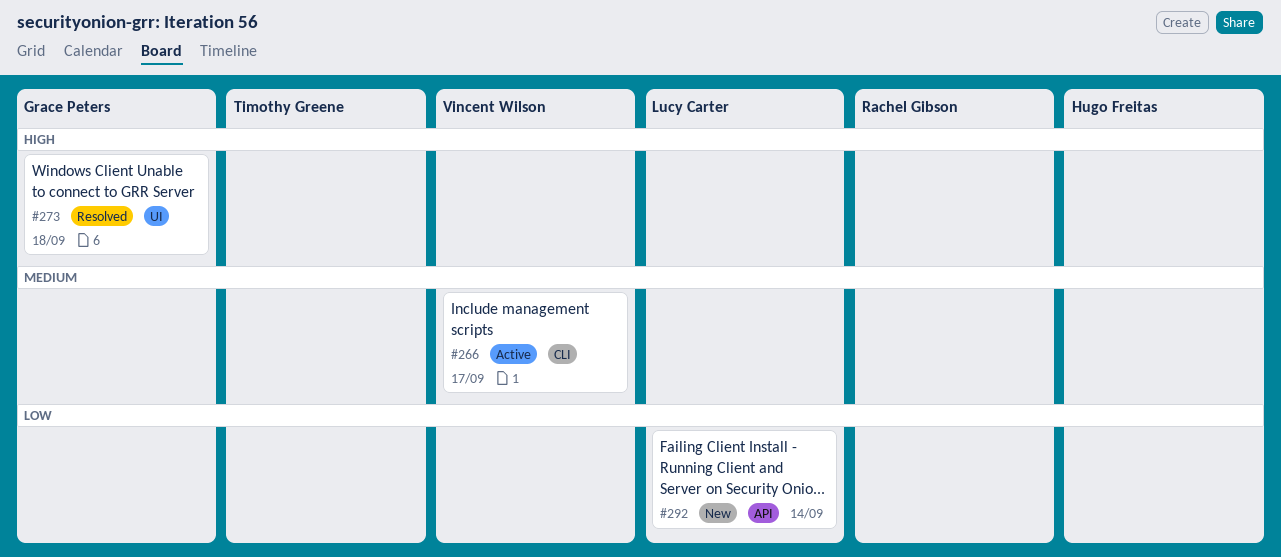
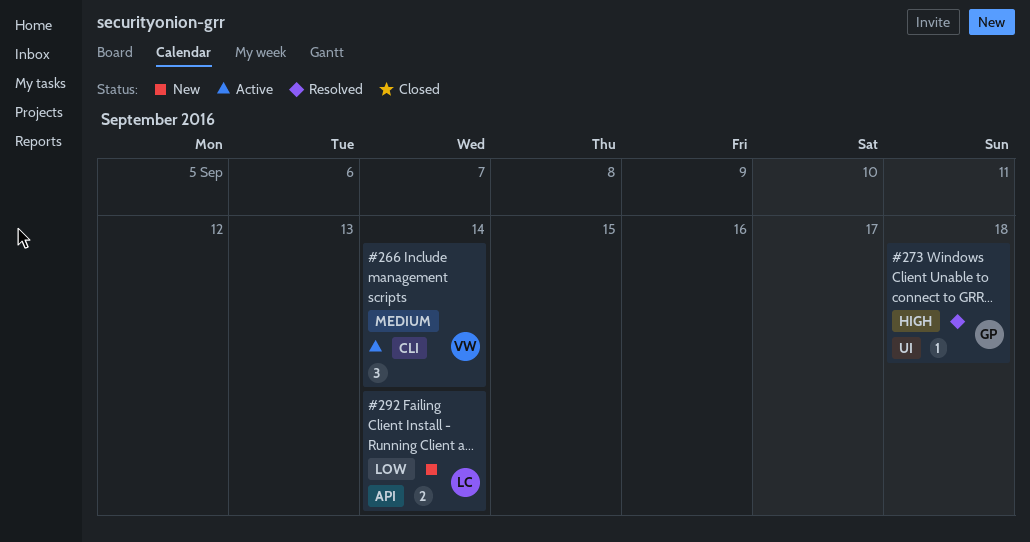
#266, due: Sep 17 -> Sep 14

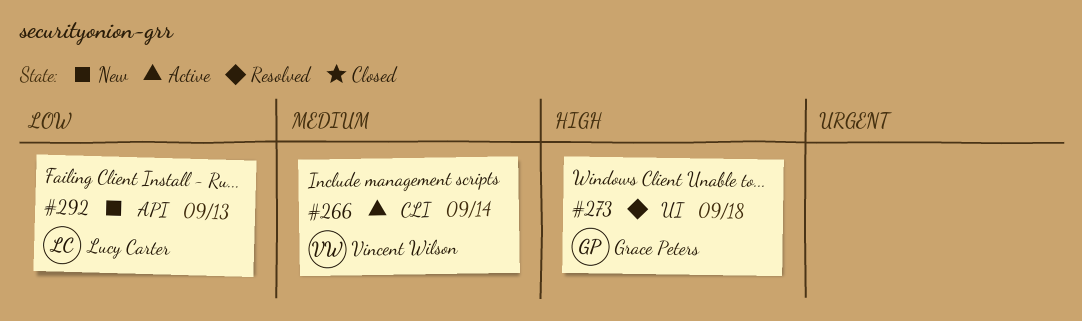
#292, due: Sep 14 -> Sep 13

